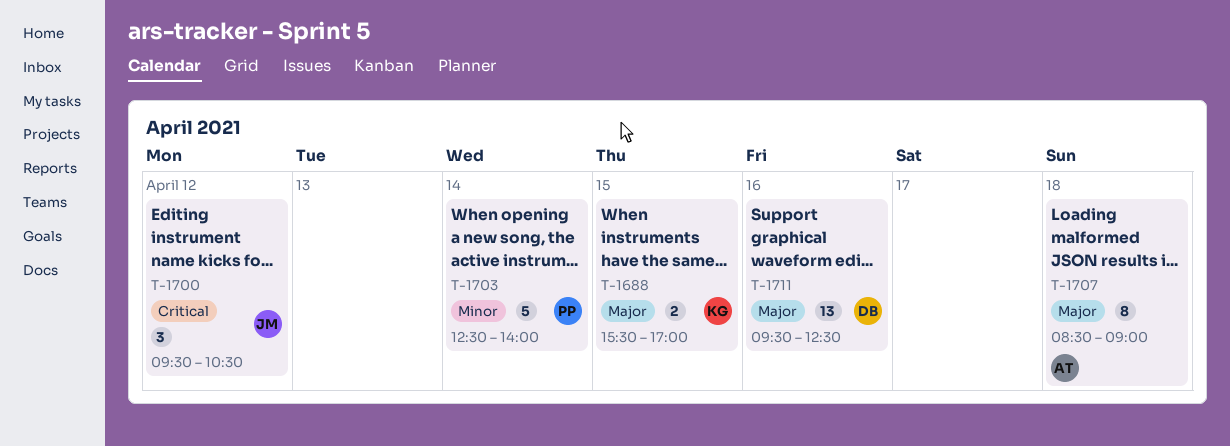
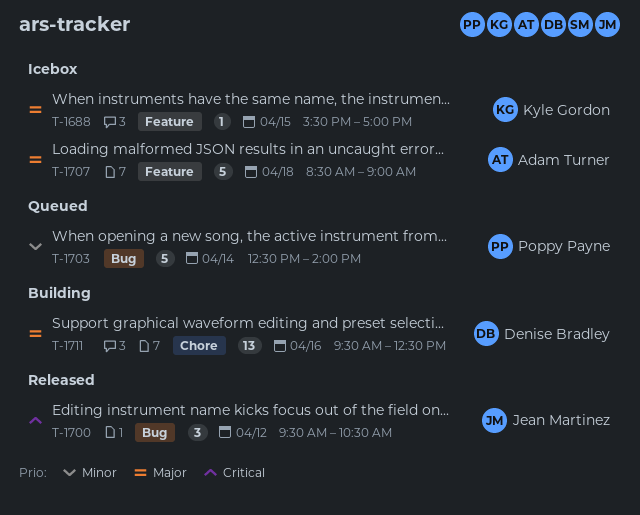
T-1688, estimate: 2 -> 1
T-1707, estimate: 8 -> 5

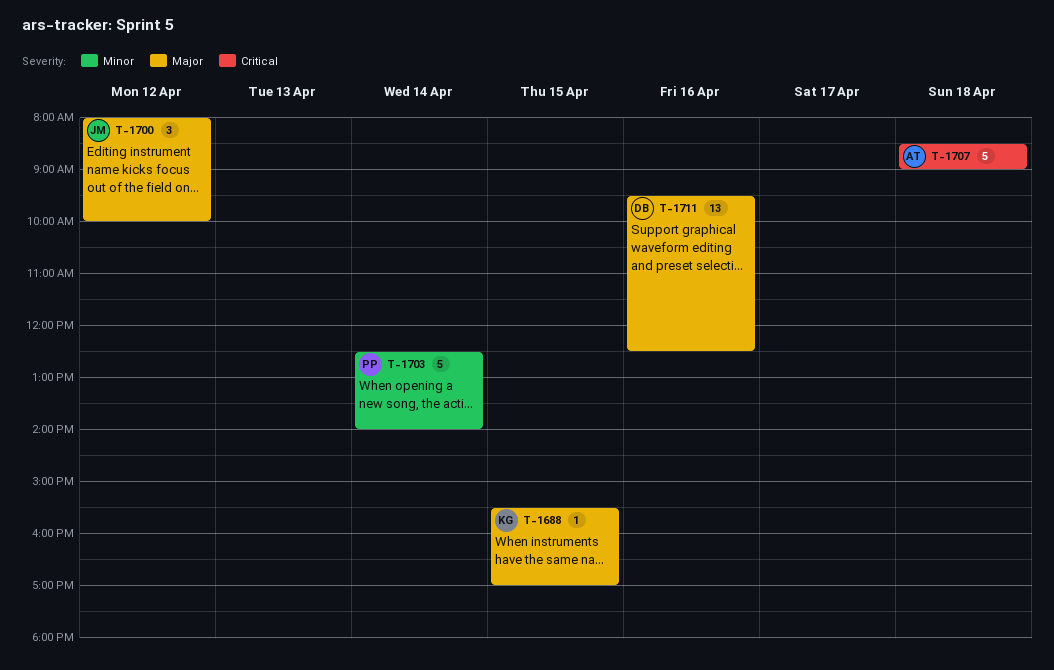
T-1700, priority: Critical -> Major
T-1700, begins: 09:30 -> 08:00
T-1700, ends: 10:30 -> 10:00
T-1707, priority: Major -> Critical

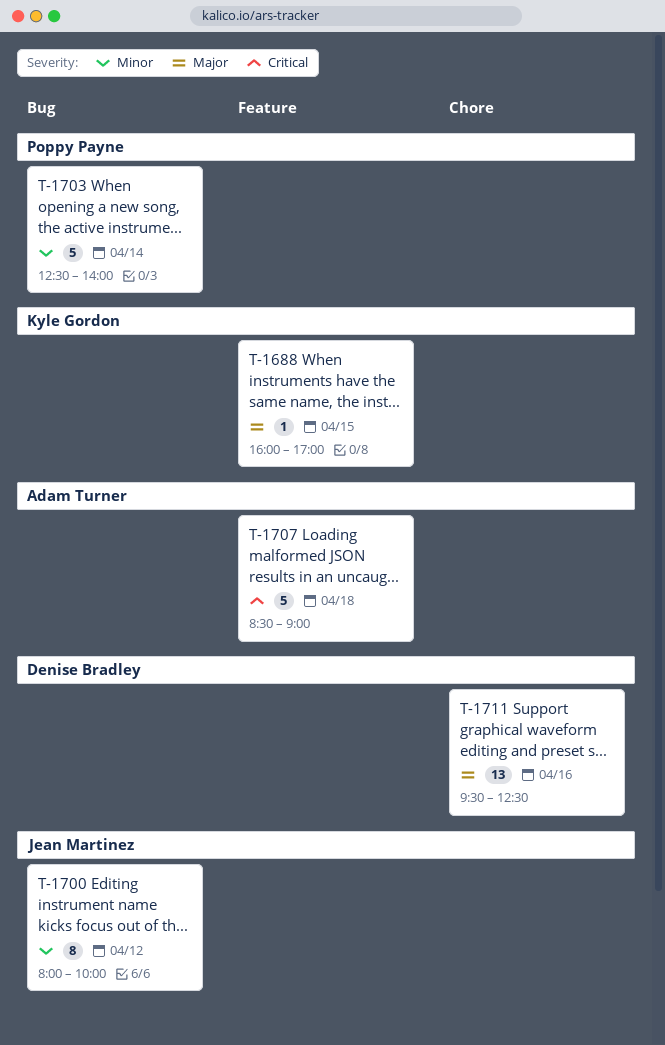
T-1688, begins: 15:30 -> 16:00
T-1700, priority: Major -> Minor
T-1700, estimate: 3 -> 8

